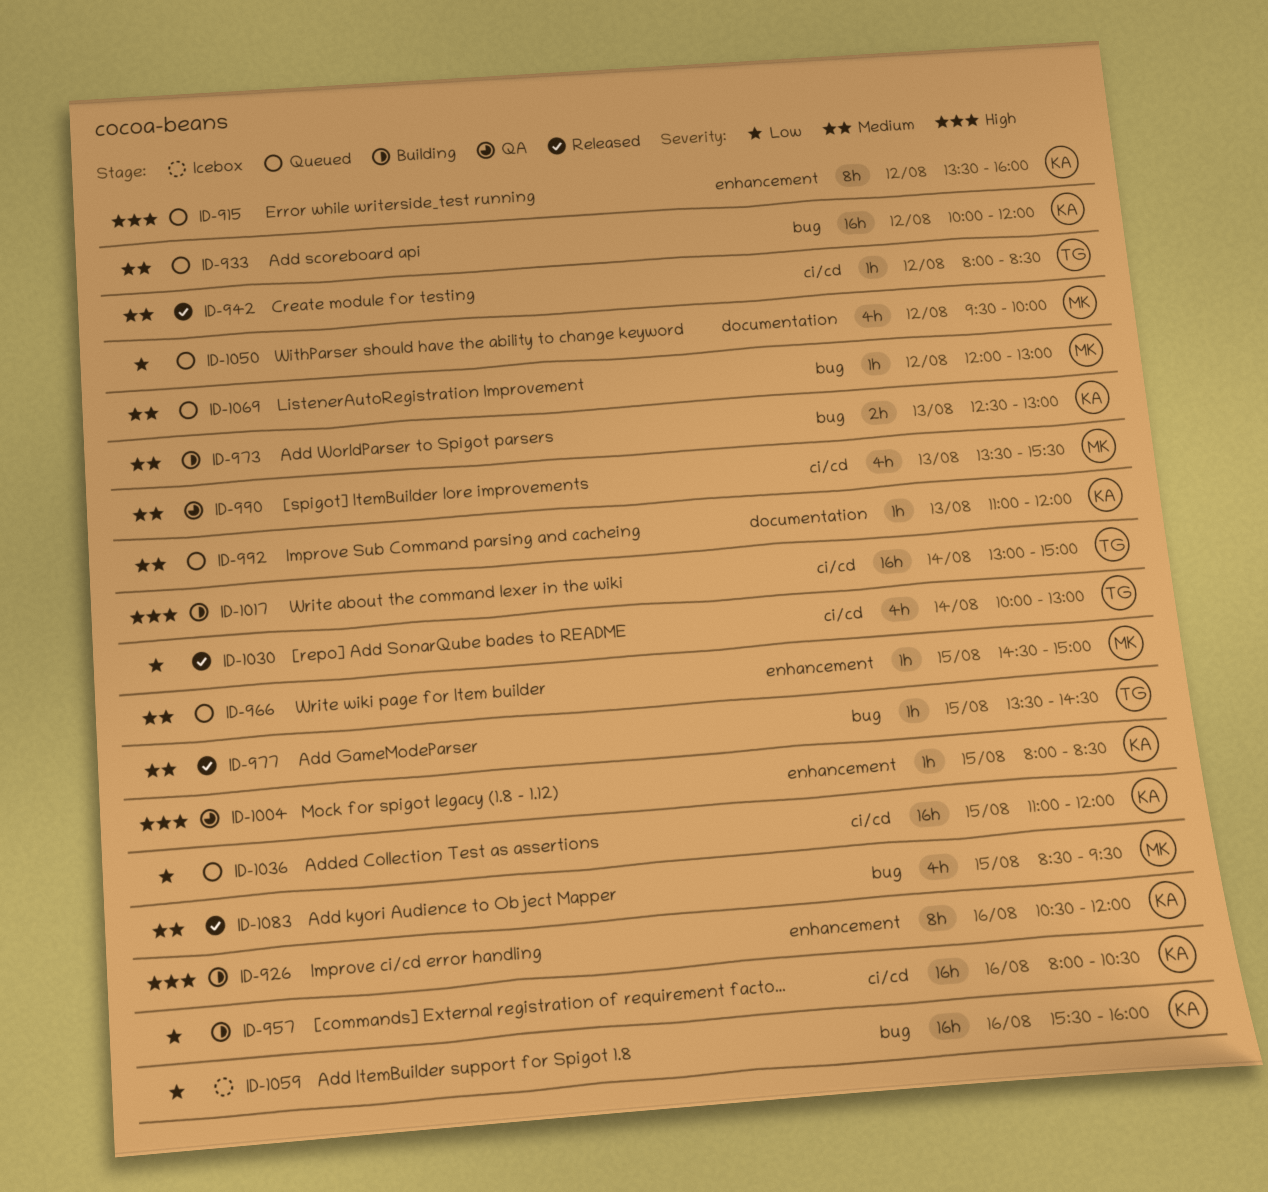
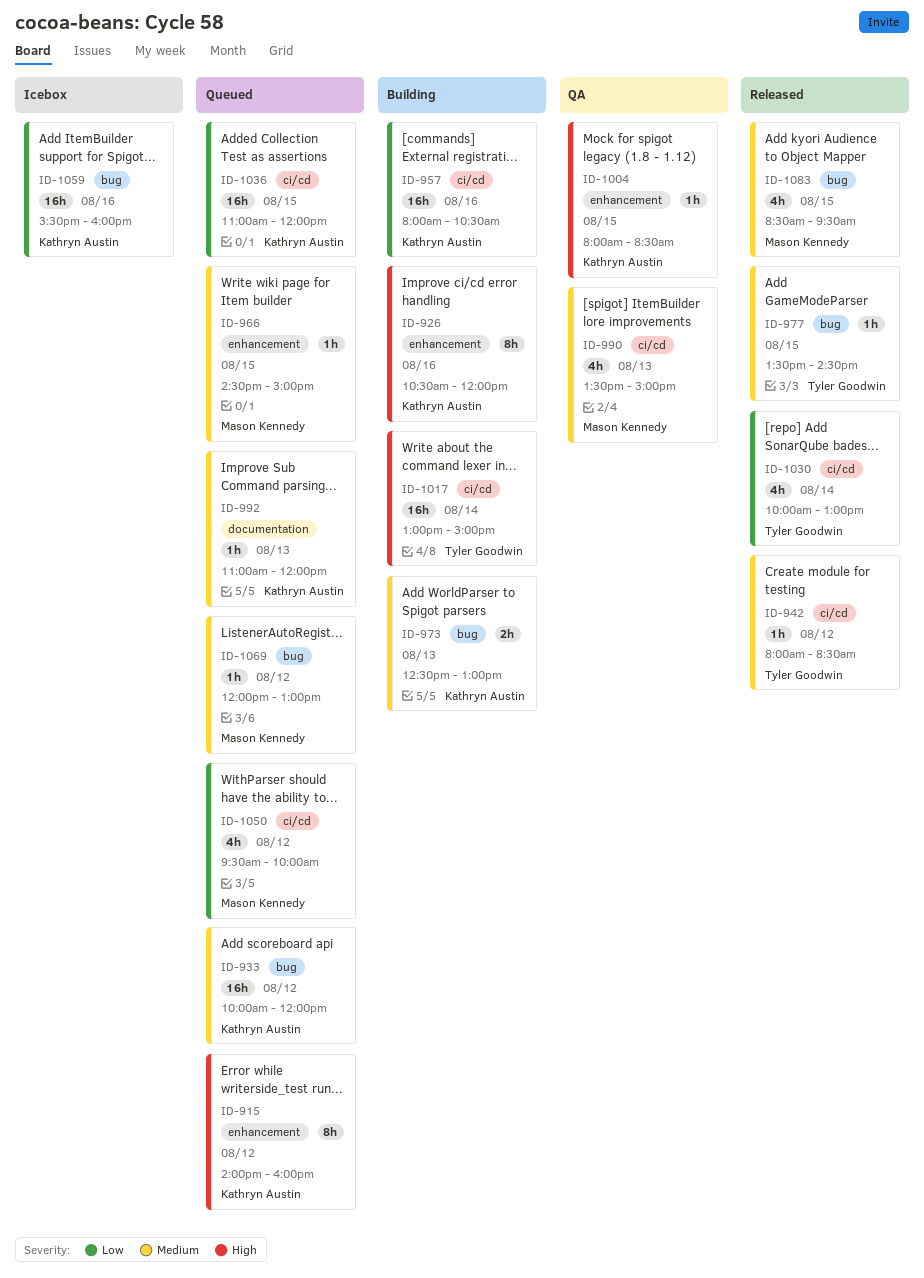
ID-915, begins: 13:30 -> 14:00
ID-990, ends: 15:30 -> 15:00
ID-1050, label: documentation -> ci/cd

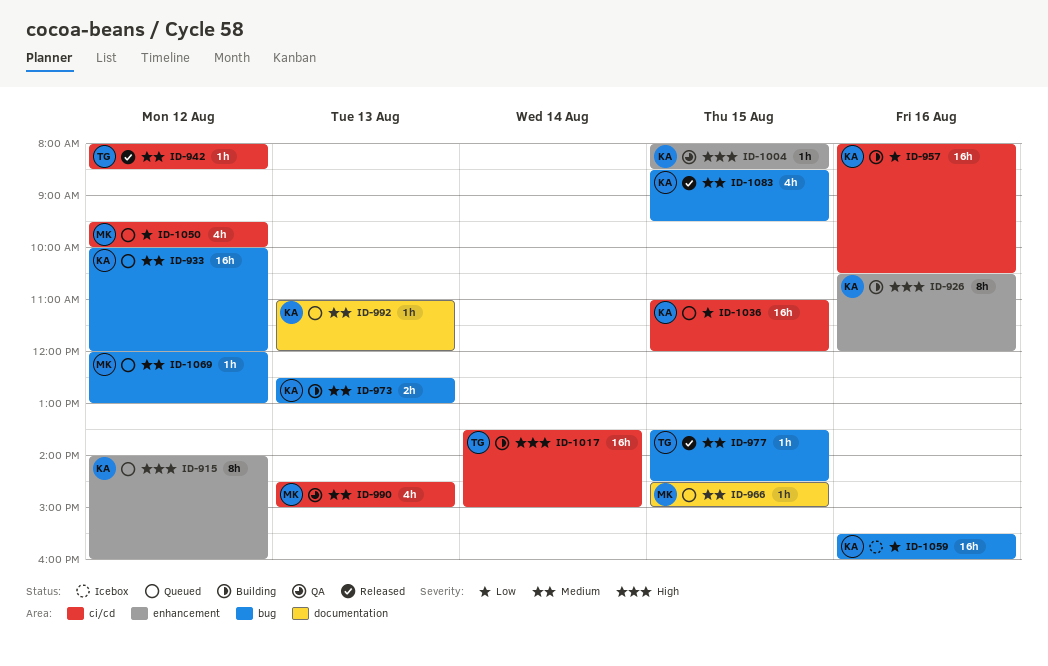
ID-966, label: enhancement -> documentation
ID-990, begins: 13:30 -> 14:30
ID-1017, begins: 13:00 -> 13:30
ID-1030: present -> none
ID-1083, owner: Mason Kennedy -> Kathryn Austin

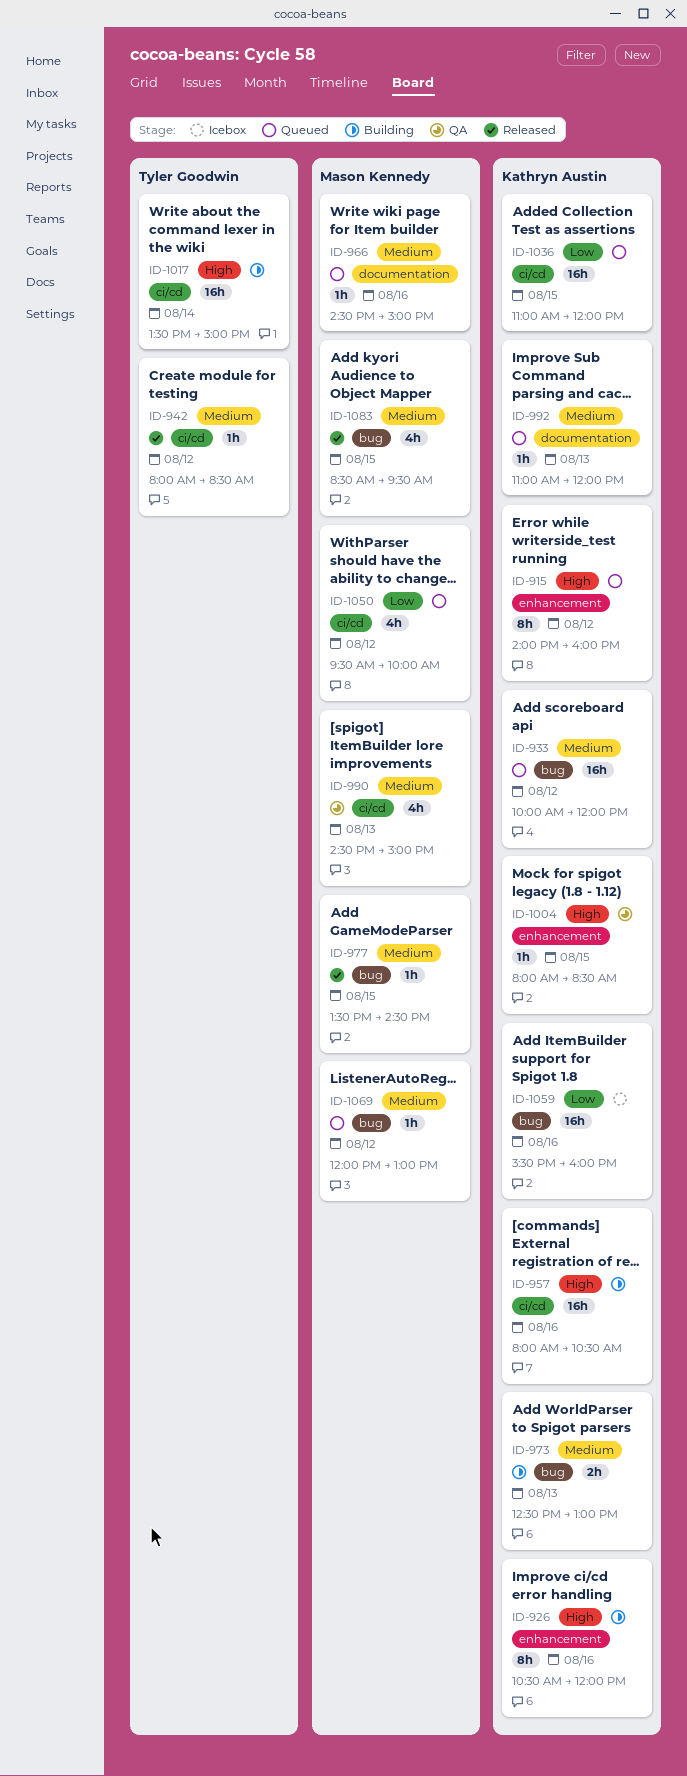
ID-957, priority: Low -> High
ID-966, day: Aug 15 -> Aug 16
ID-977, owner: Tyler Goodwin -> Mason Kennedy
ID-1083, owner: Kathryn Austin -> Mason Kennedy

